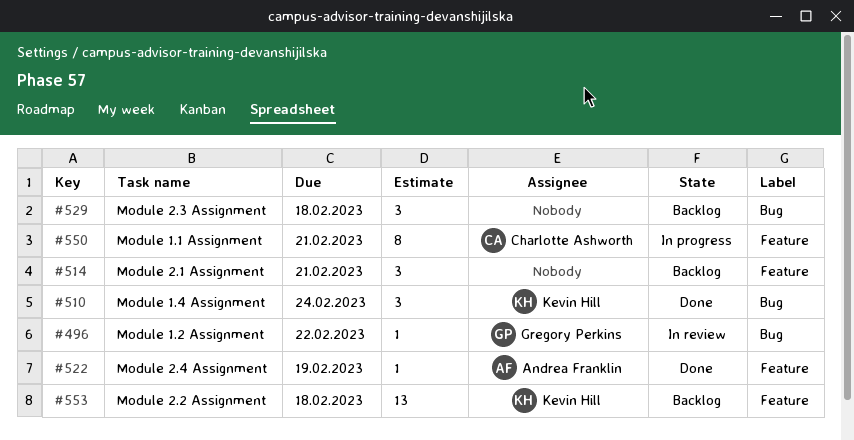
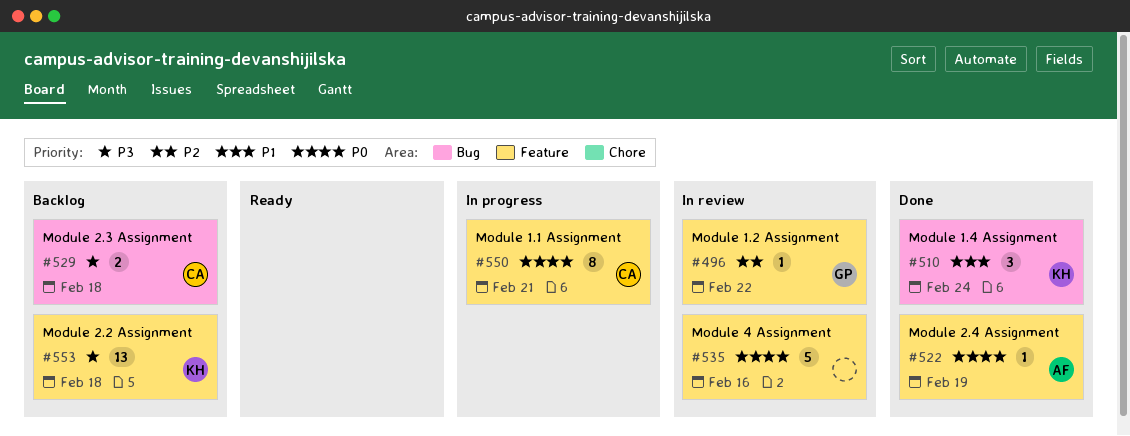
#496, label: Bug -> Feature
#514: present -> none
#529, owner: none -> Charlotte Ashworth
#529, estimate: 3 -> 2
#535: none -> present

